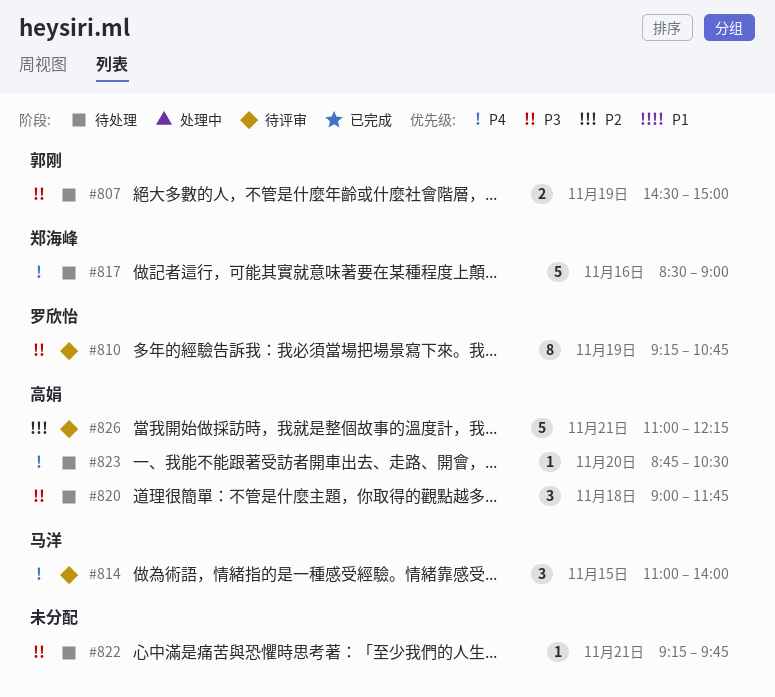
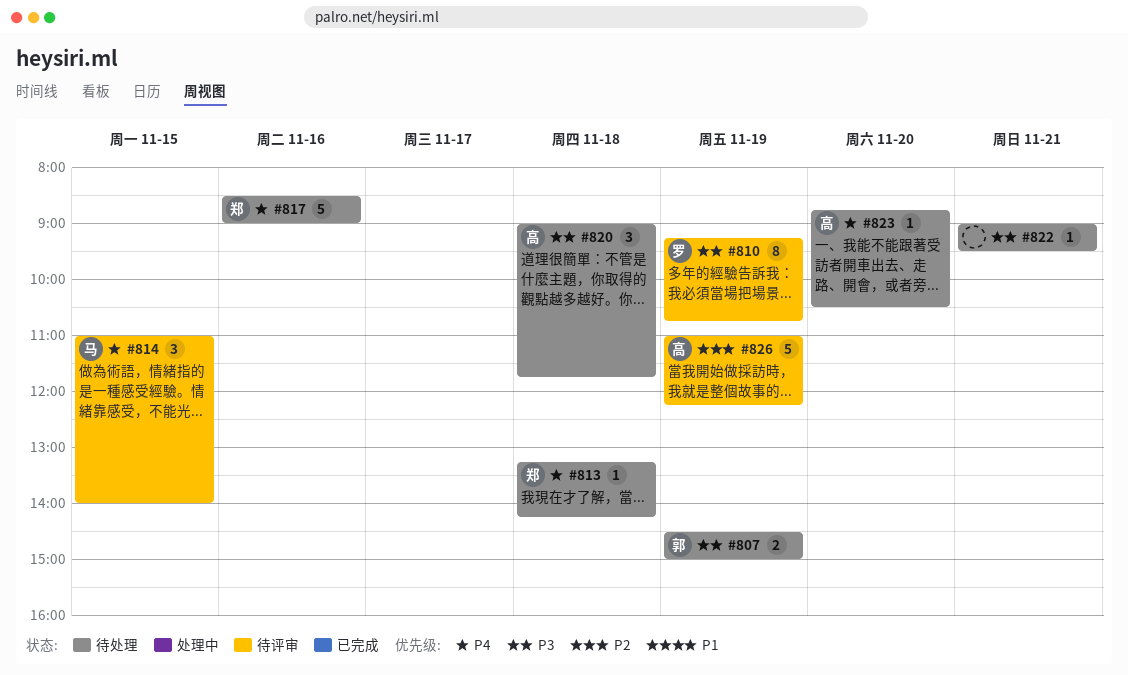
#813: none -> present
#822, begins: 09:15 -> 09:00
#822, ends: 09:45 -> 09:30
#826, day: Nov 21 -> Nov 19

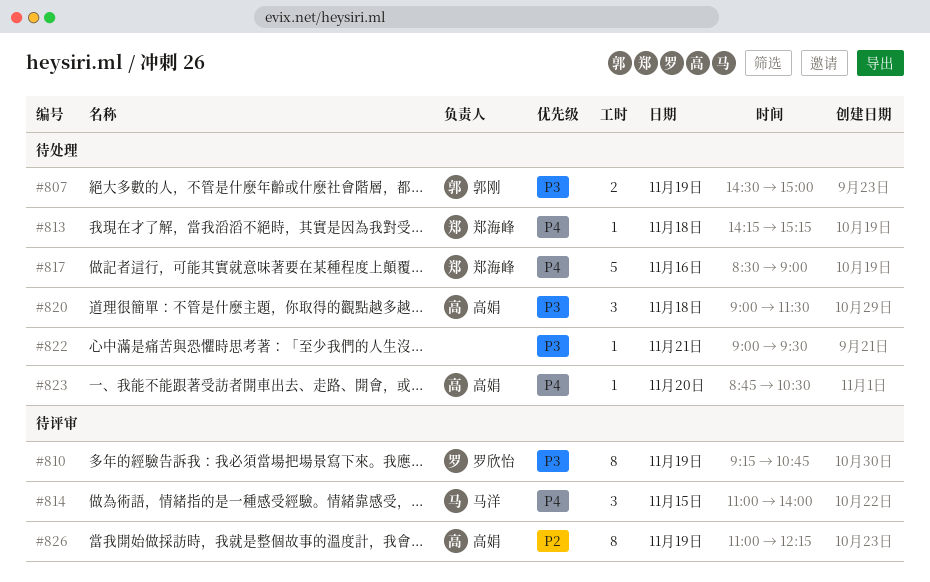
#813, begins: 13:15 -> 14:15
#813, ends: 14:15 -> 15:15
#820, ends: 11:45 -> 11:30
#826, estimate: 5 -> 8

